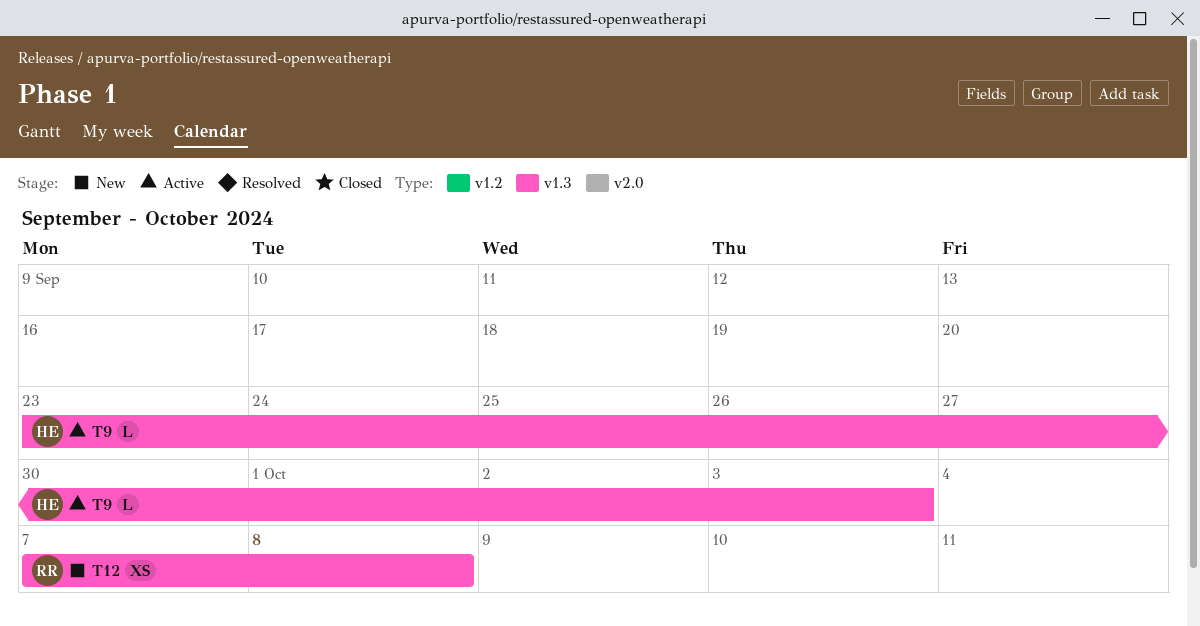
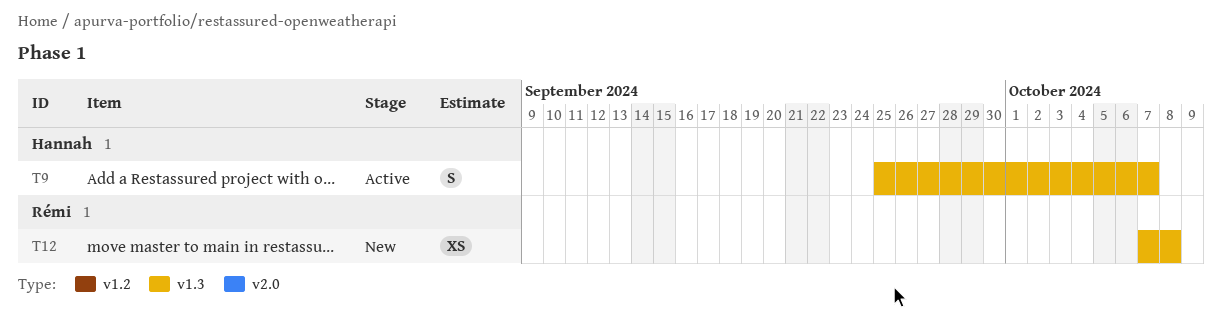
T9, estimate: L -> S
T9, start: Sep 23 -> Sep 25
T9, due: Oct 3 -> Oct 7

